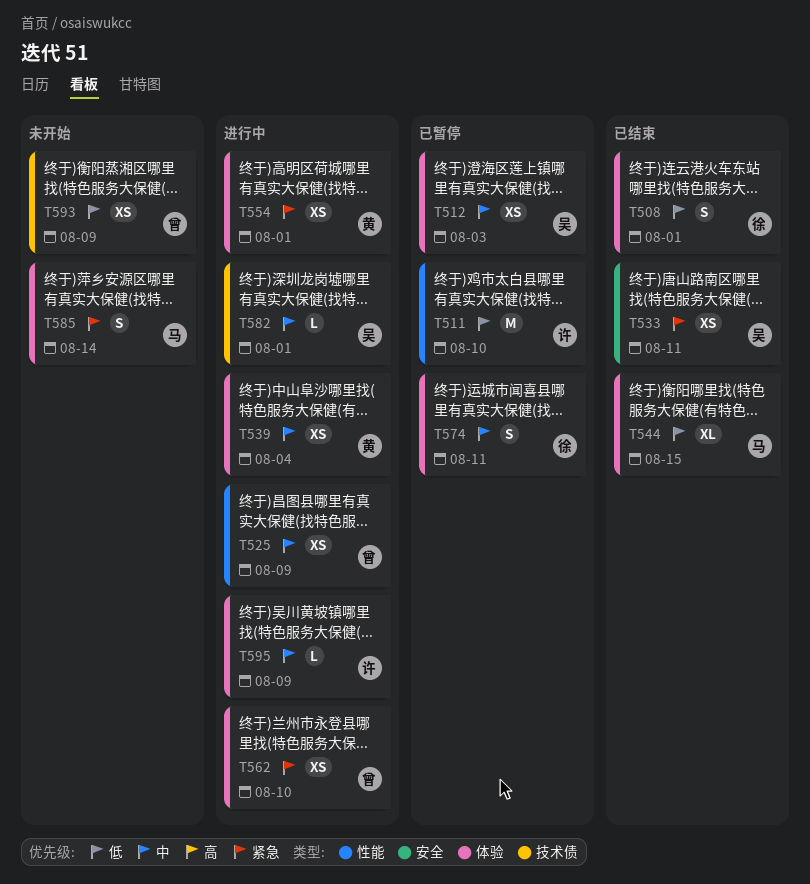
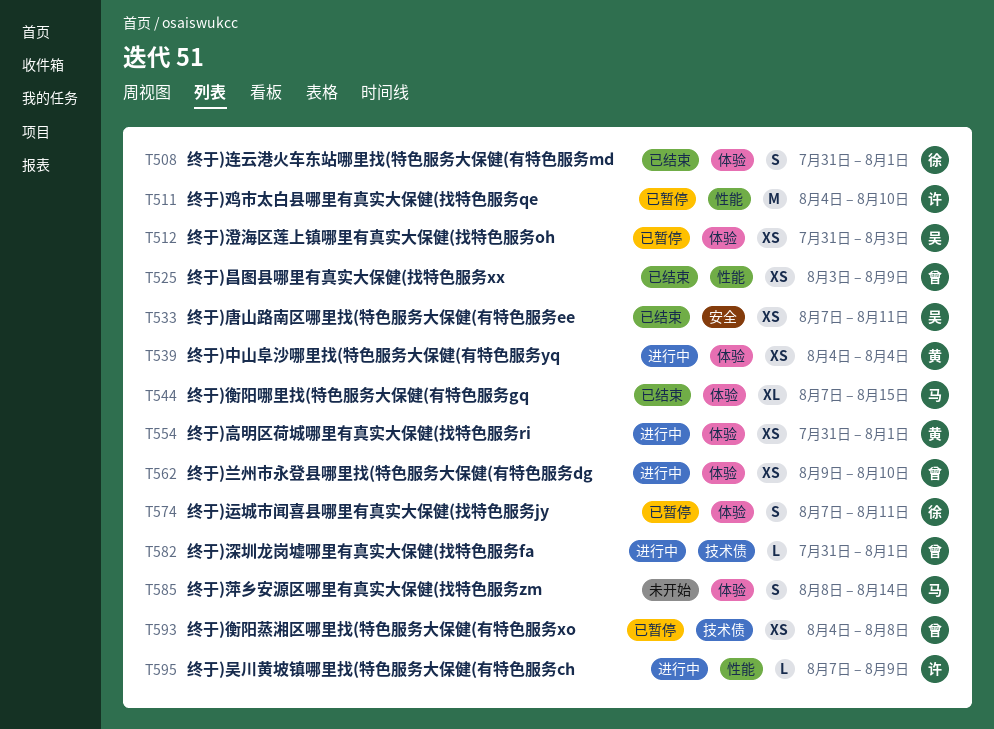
T525, status: 进行中 -> 已结束
T582, owner: 吴 -> 曾
T593, status: 未开始 -> 已暂停
T593, due: Aug 9 -> Aug 8
T595, label: 体验 -> 性能

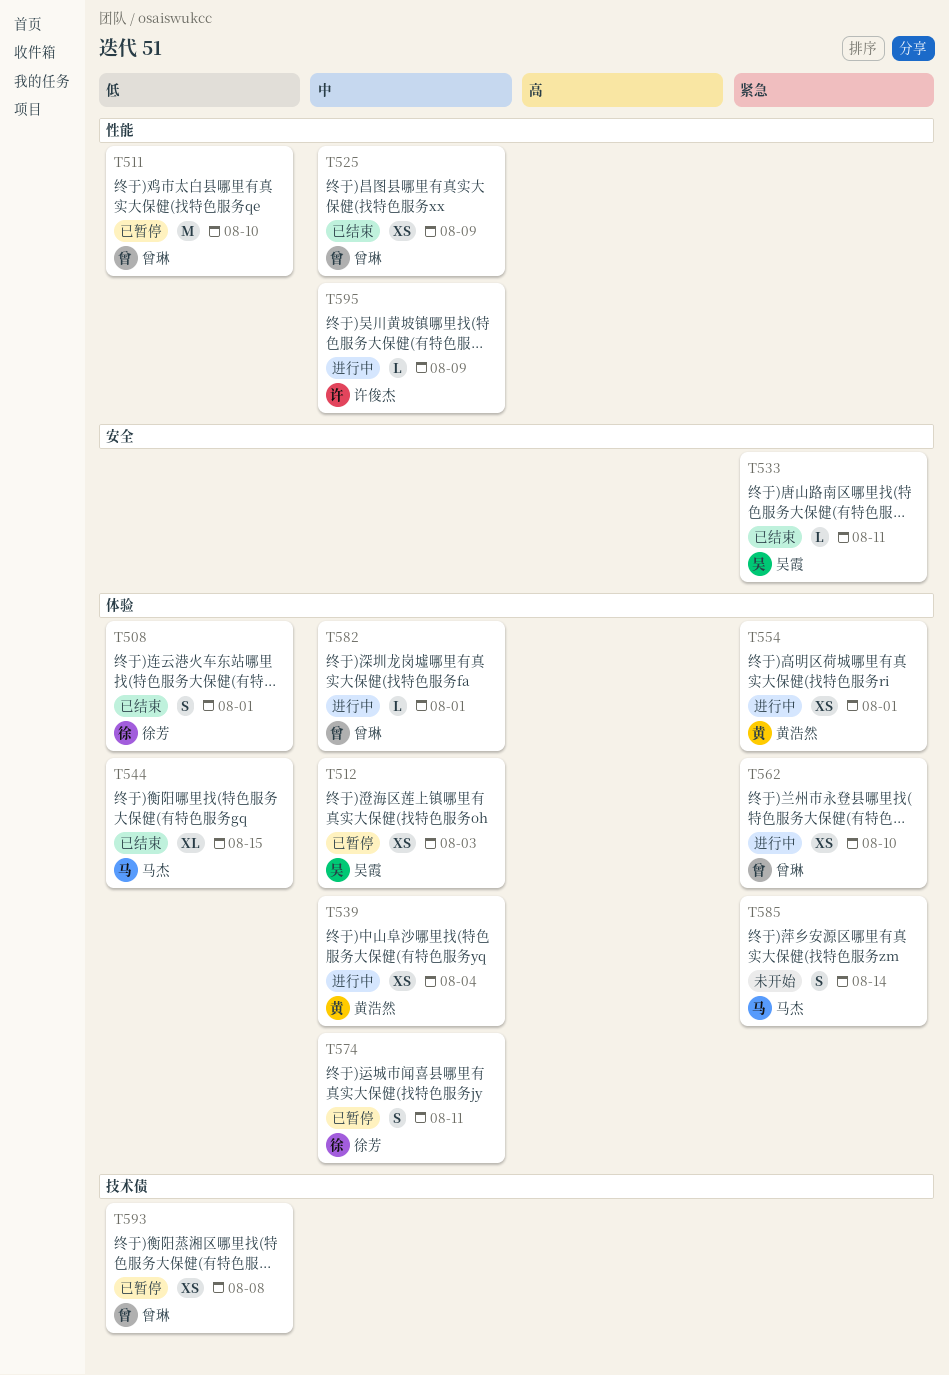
T511, owner: 许俊杰 -> 曾琳
T533, estimate: XS -> L
T582, label: 技术债 -> 体验

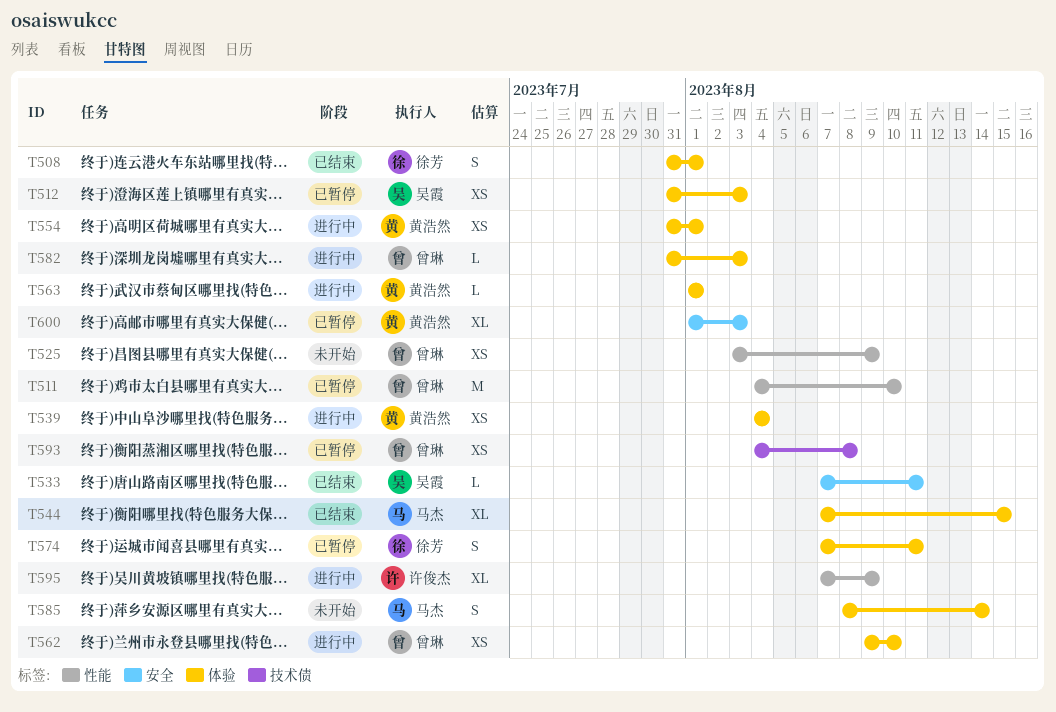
T525, status: 已结束 -> 未开始
T563: none -> present
T582, due: Aug 1 -> Aug 3
T595, estimate: L -> XL
T600: none -> present

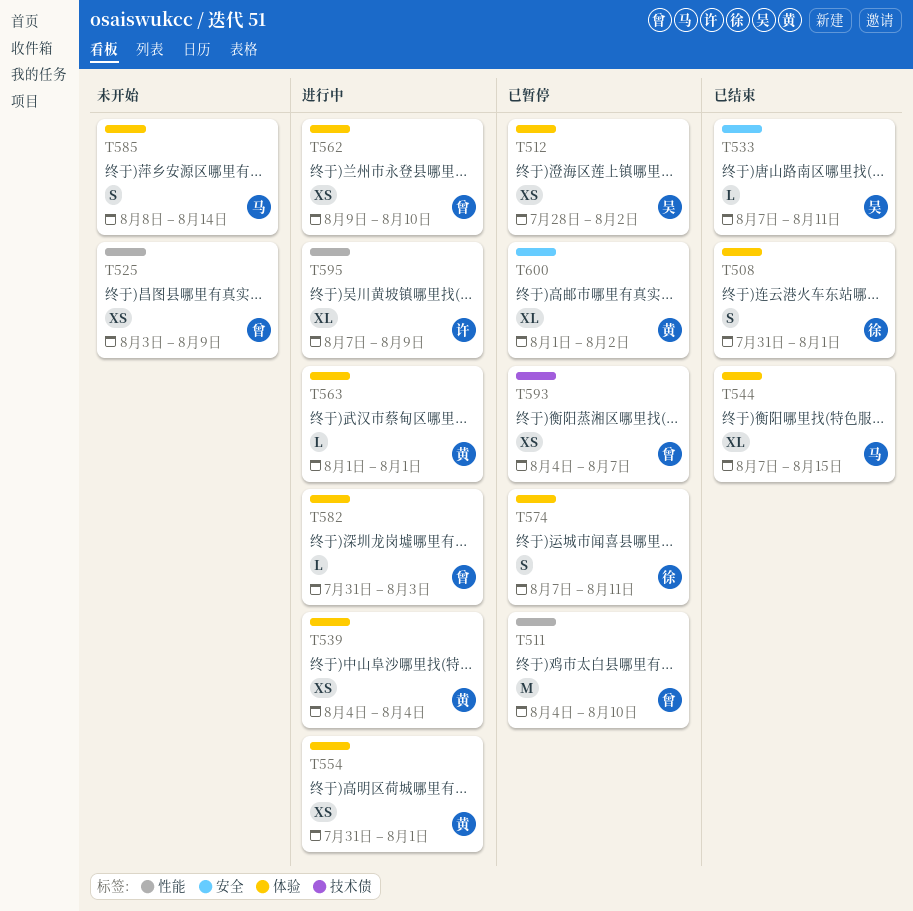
T512, start: Jul 31 -> Jul 28
T512, due: Aug 3 -> Aug 2
T593, due: Aug 8 -> Aug 7
T600, due: Aug 3 -> Aug 2

